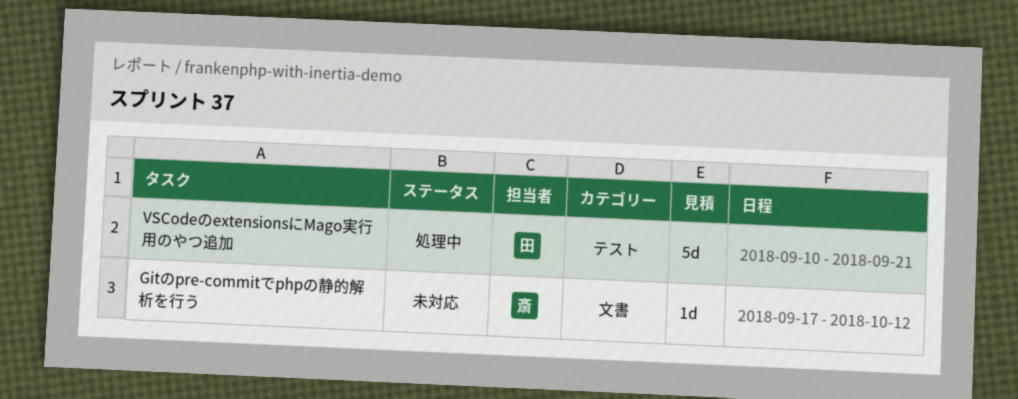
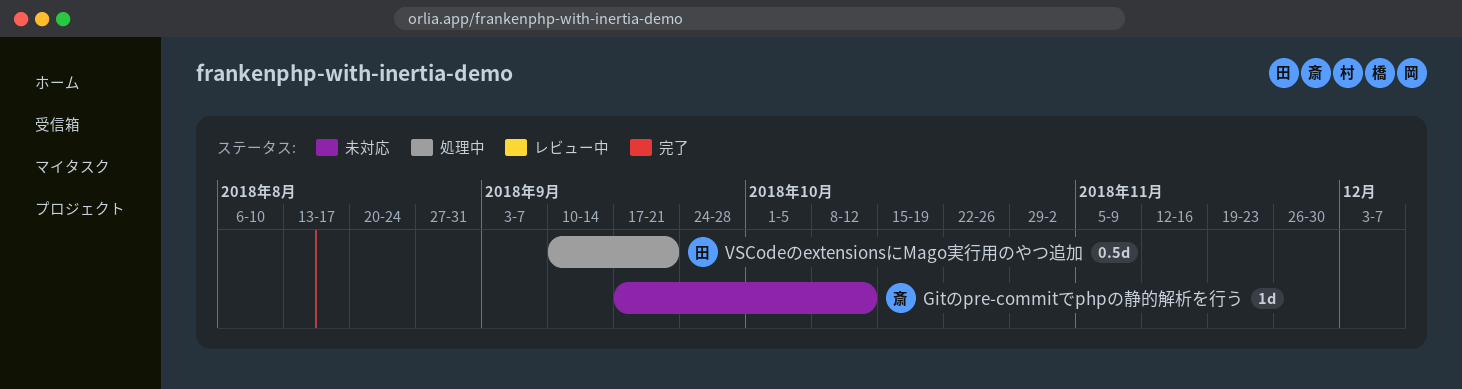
VSCodeのextensionsにMago実行用のやつ追加, estimate: 5d -> 0.5d

